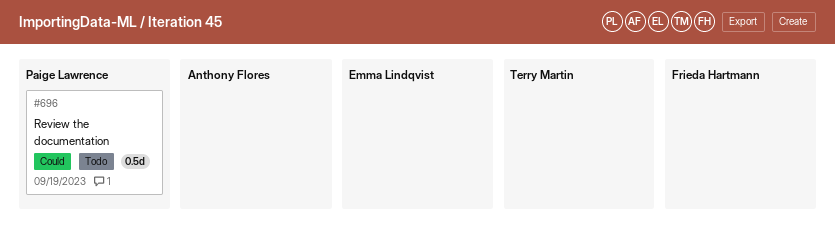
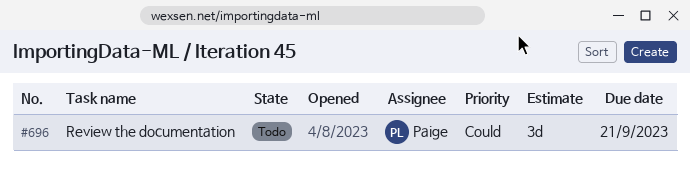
#696, estimate: 0.5d -> 3d
#696, due: Sep 19 -> Sep 21

